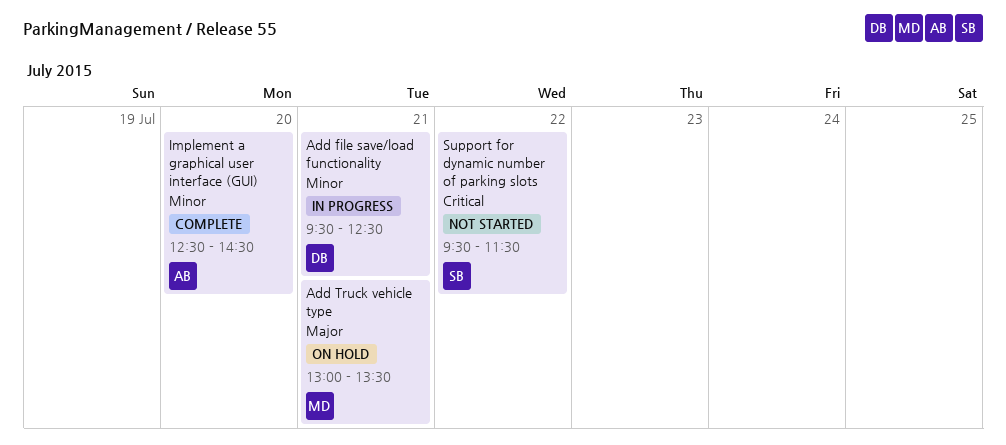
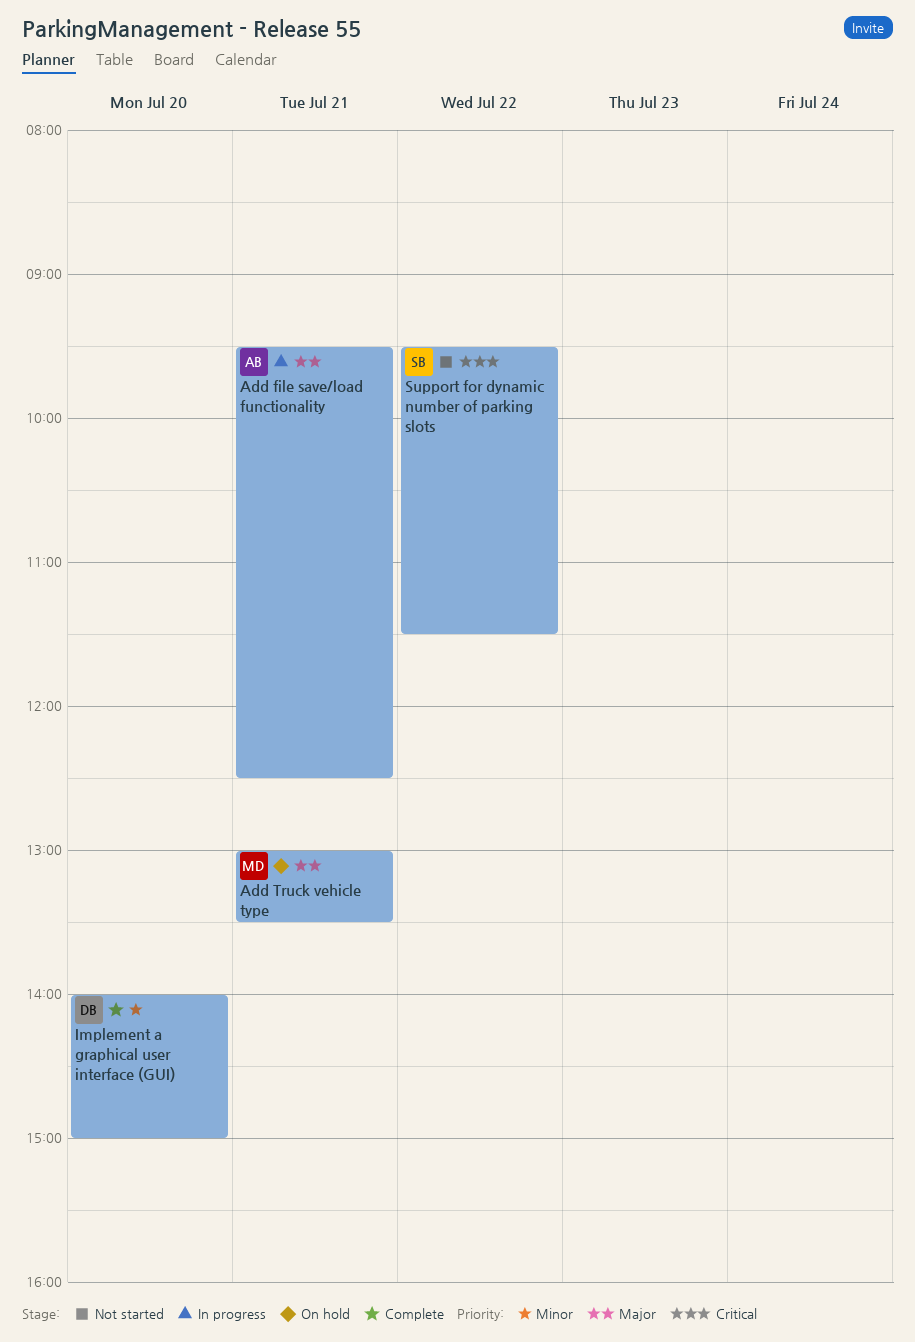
Add file save/load functionality, owner: DB -> AB
Add file save/load functionality, priority: Minor -> Major
Implement a graphical user interface (GUI), owner: AB -> DB
Implement a graphical user interface (GUI), begins: 12:30 -> 14:00
Implement a graphical user interface (GUI), ends: 14:30 -> 15:00

